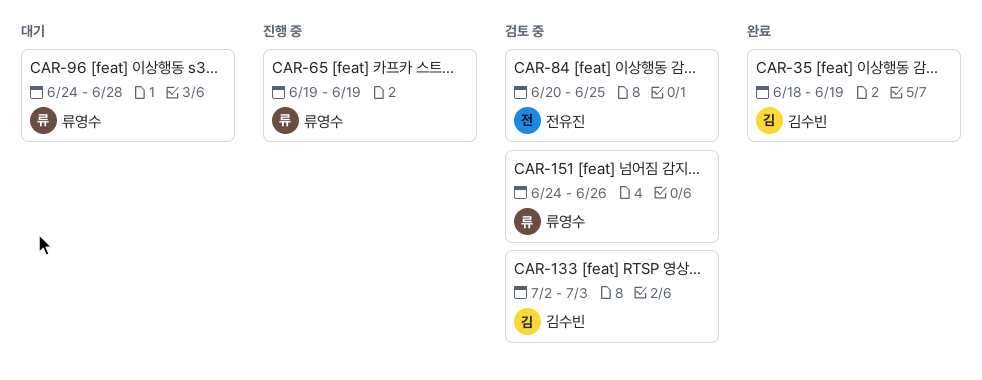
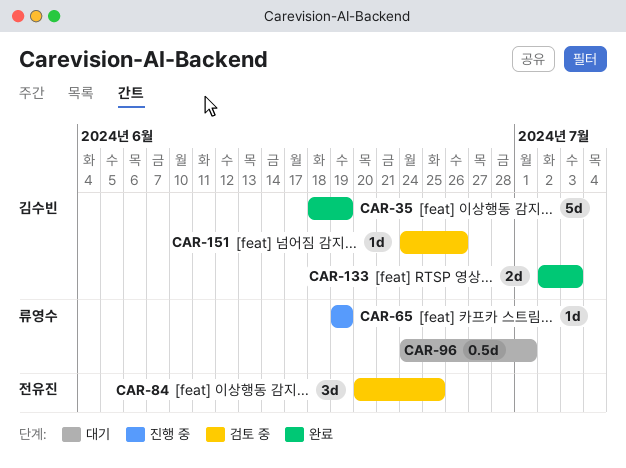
CAR-96, due: Jun 28 -> Jul 1
CAR-133, status: 검토 중 -> 완료
CAR-151, owner: 류영수 -> 김수빈

